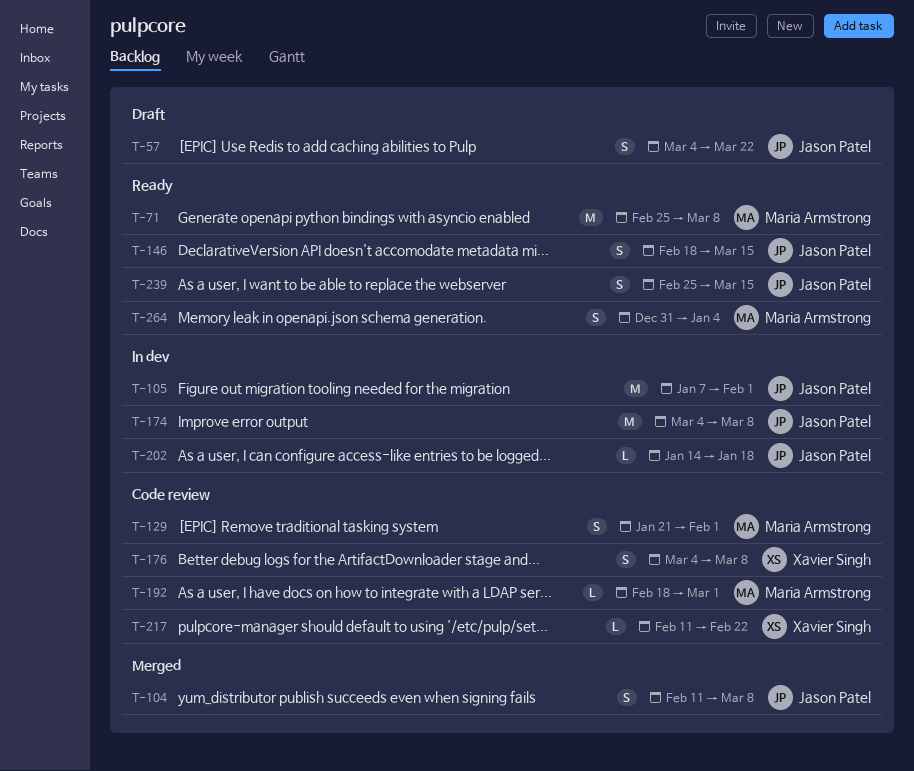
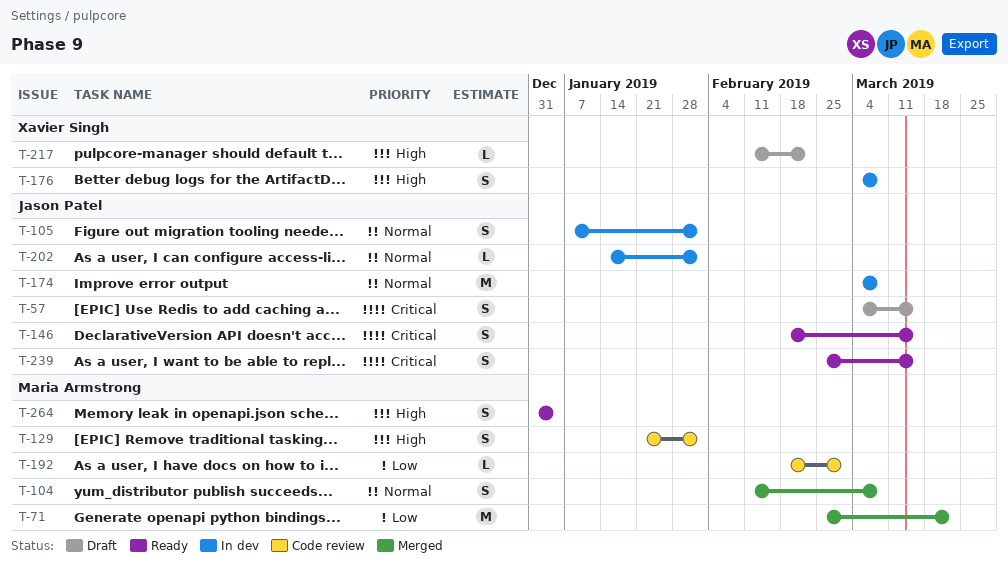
T-57, due: Mar 22 -> Mar 15
T-71, status: Ready -> Merged
T-71, due: Mar 8 -> Mar 22
T-104, owner: Jason Patel -> Maria Armstrong
T-105, estimate: M -> S
T-176, status: Code review -> In dev
T-202, due: Jan 18 -> Feb 1
T-217, status: Code review -> Draft

